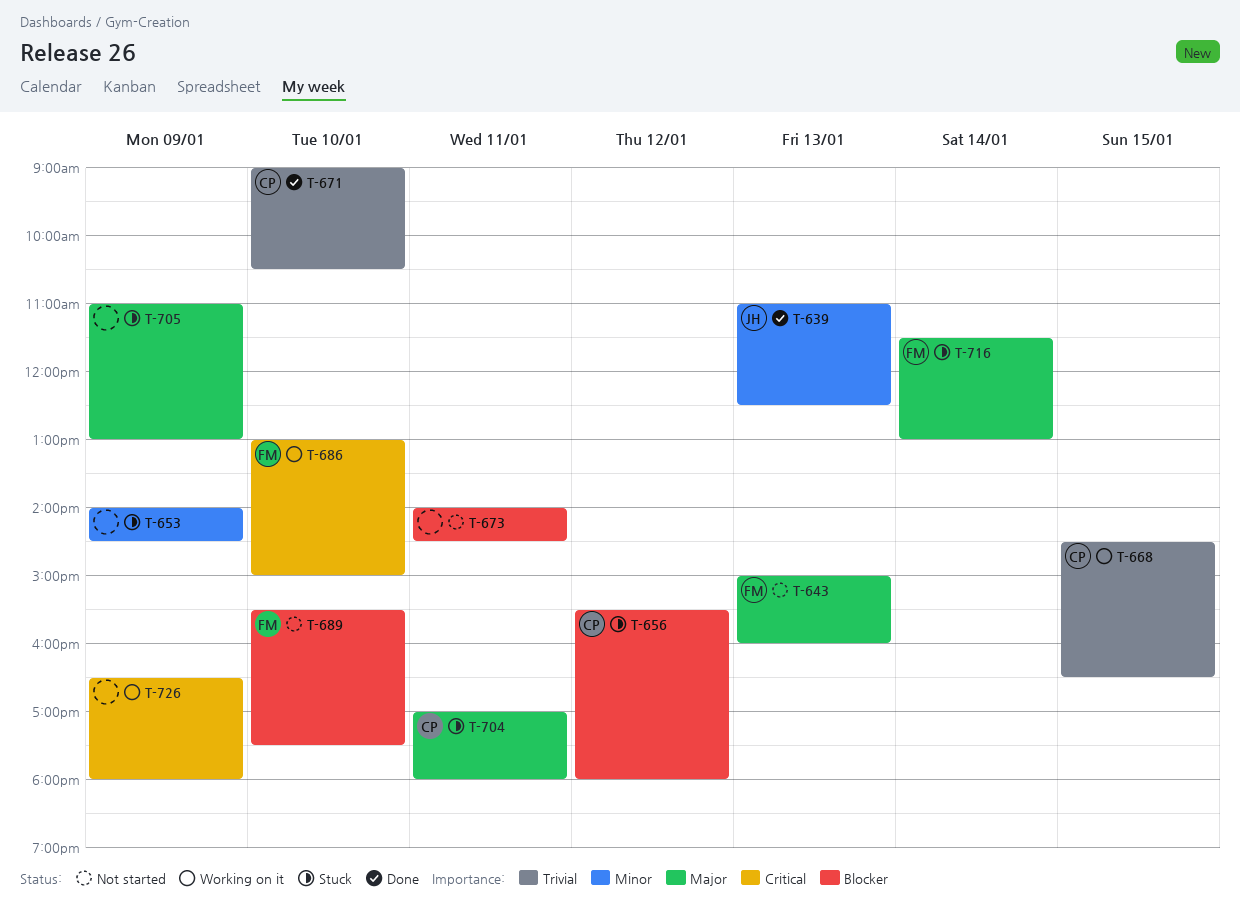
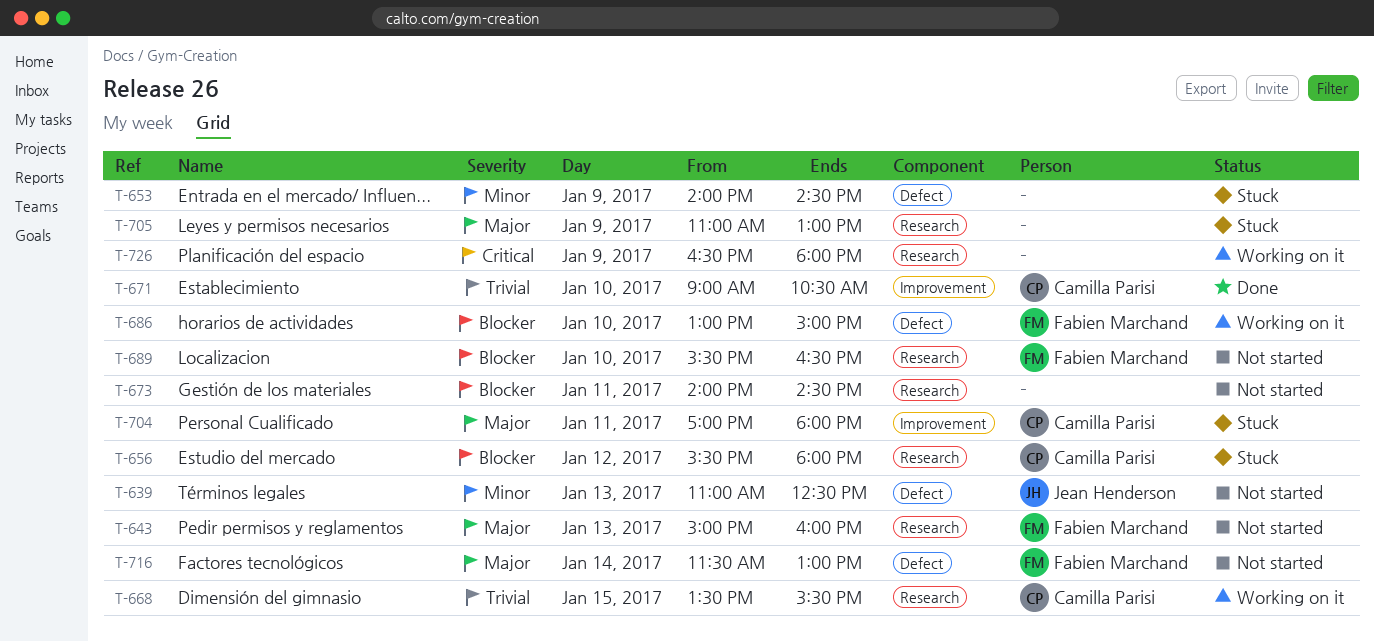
T-639, status: Done -> Not started
T-668, begins: 14:30 -> 13:30
T-668, ends: 16:30 -> 15:30
T-686, priority: Critical -> Blocker
T-689, ends: 17:30 -> 16:30
T-716, status: Stuck -> Not started

